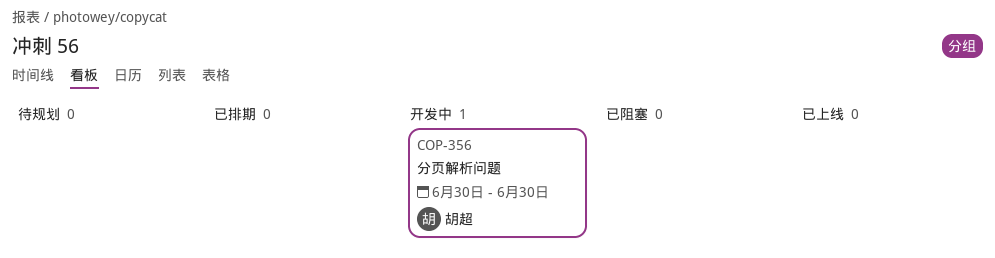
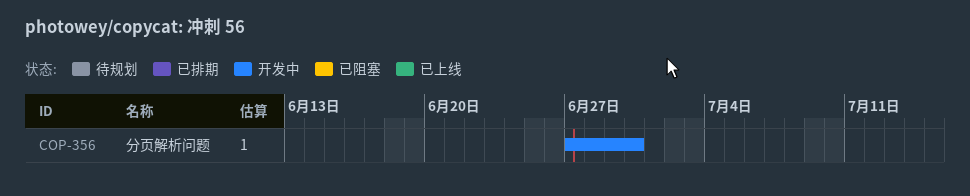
COP-356, start: Jun 30 -> Jun 27

